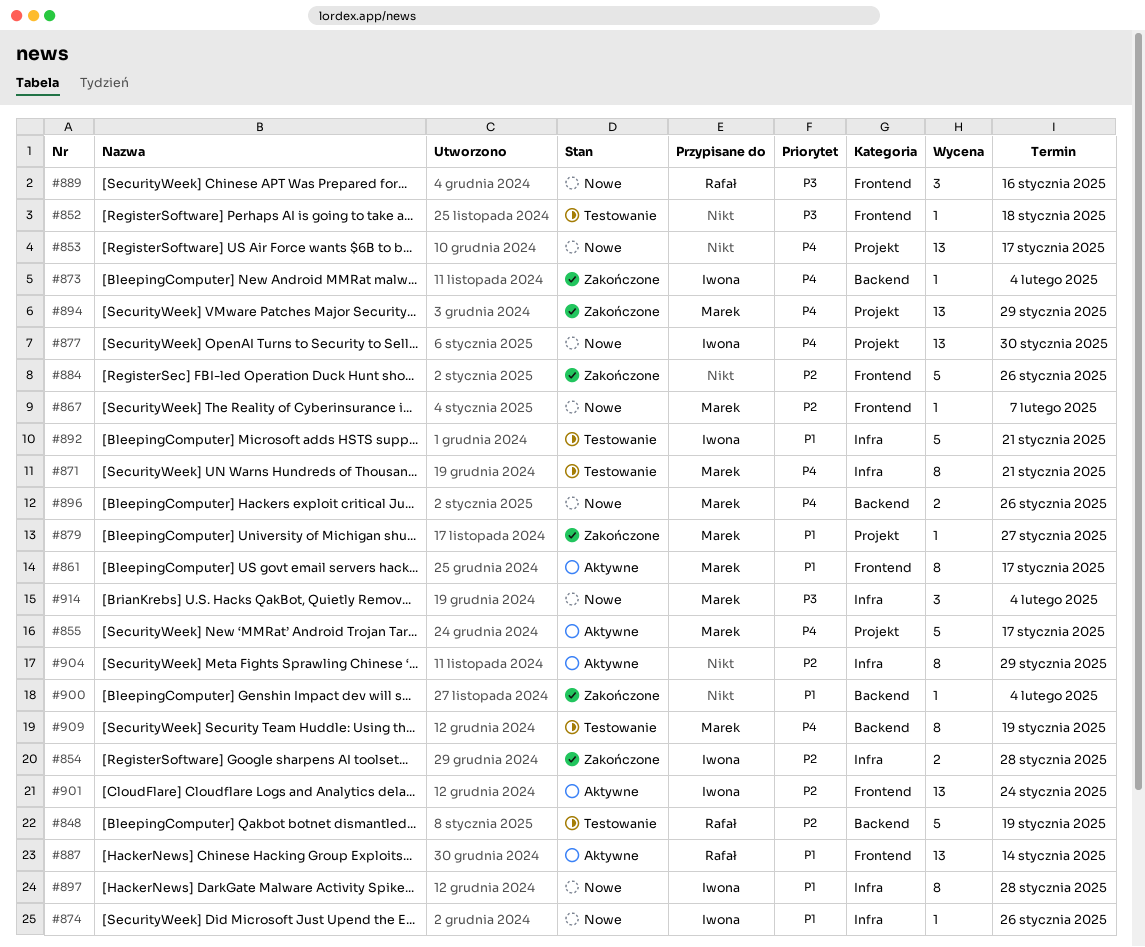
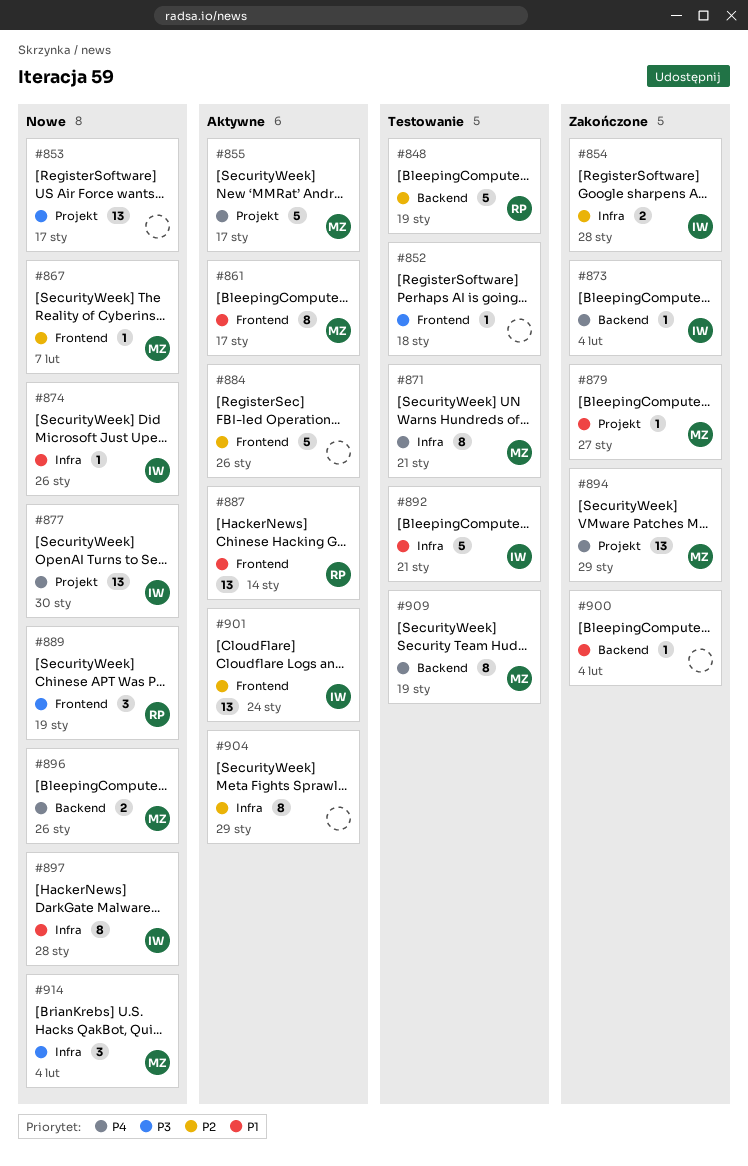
#853, priority: P4 -> P3
#884, status: Zakończone -> Aktywne
#889, due: Jan 16 -> Jan 19

